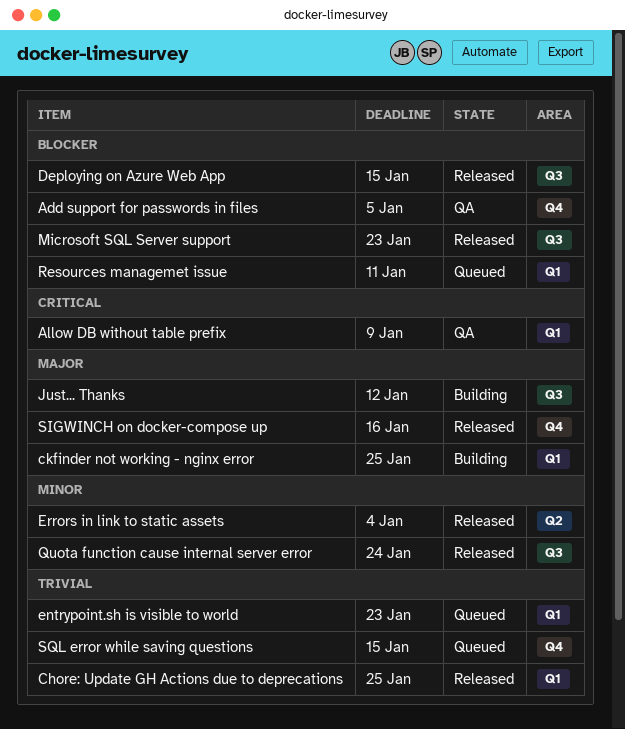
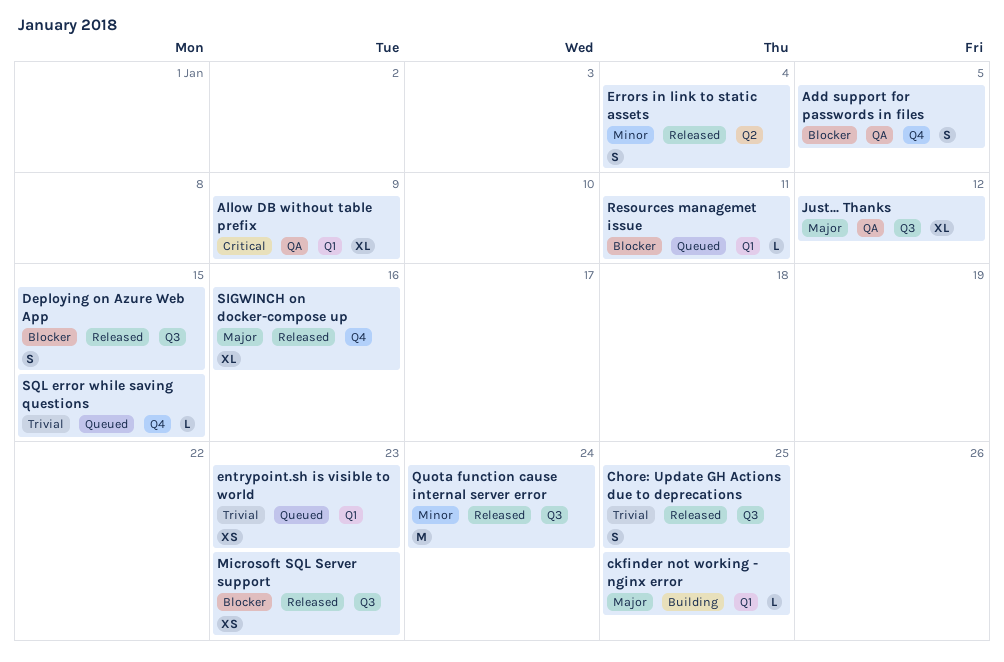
Chore: Update GH Actions due to deprecations, label: Q1 -> Q3
Just... Thanks, status: Building -> QA

